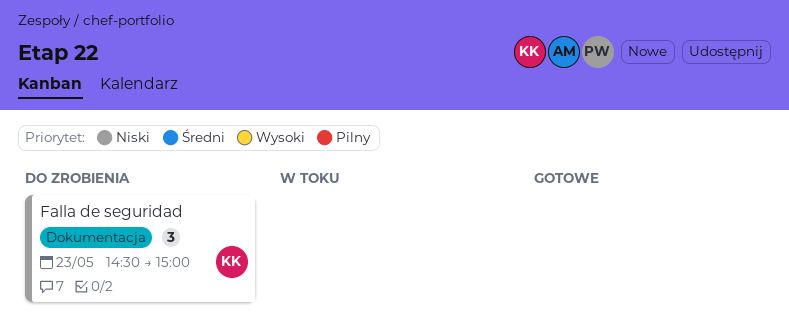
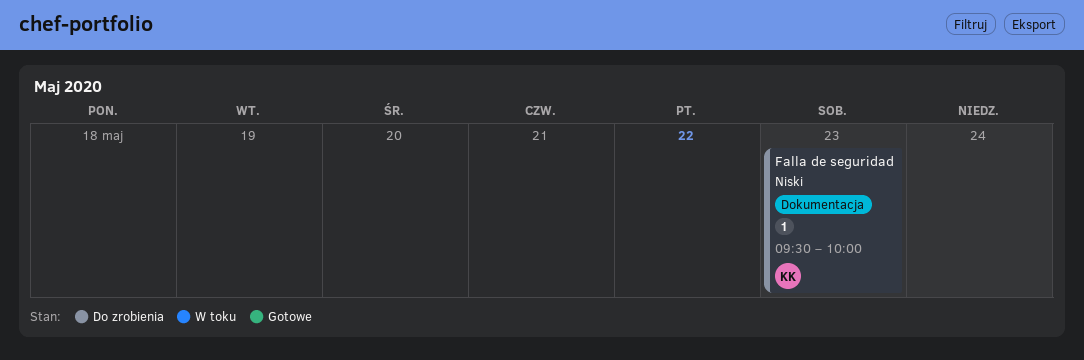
Falla de seguridad, estimate: 3 -> 1
Falla de seguridad, begins: 14:30 -> 09:30
Falla de seguridad, ends: 15:00 -> 10:00

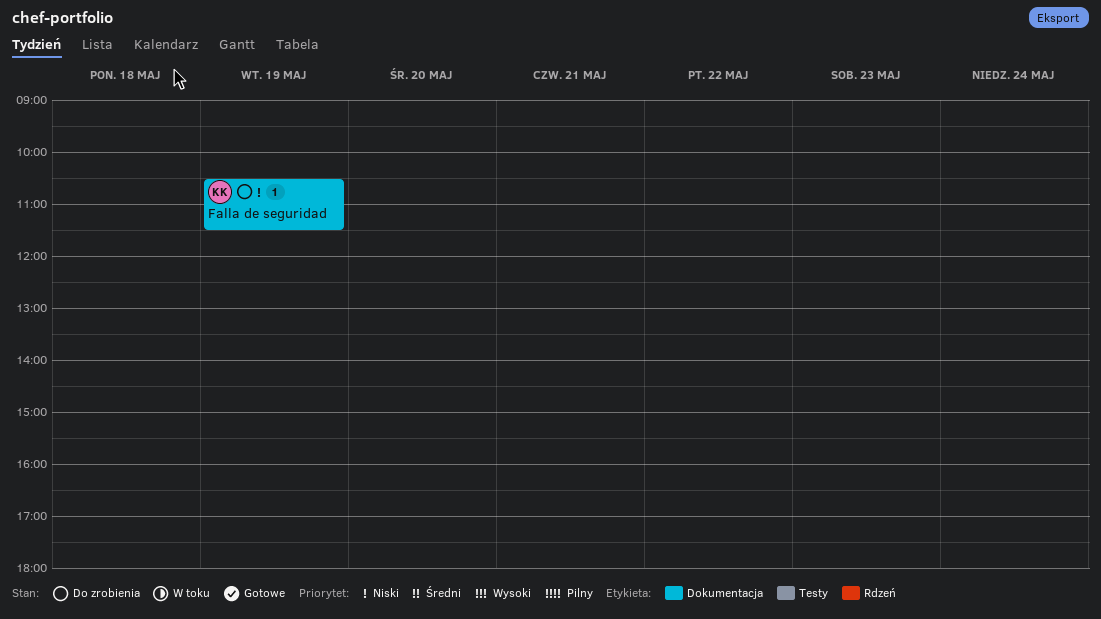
Falla de seguridad, day: May 23 -> May 19
Falla de seguridad, begins: 09:30 -> 10:30
Falla de seguridad, ends: 10:00 -> 11:30

